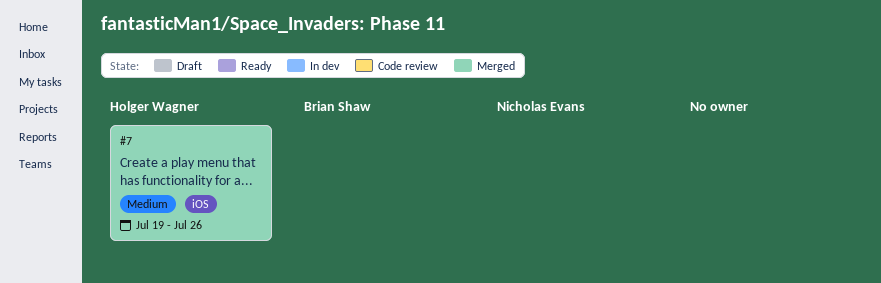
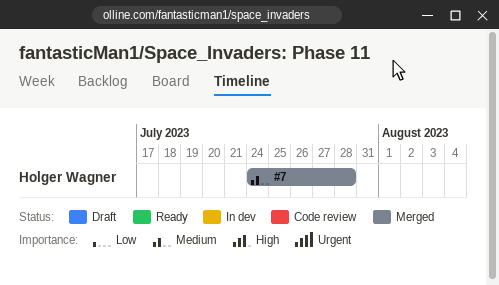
#7, start: Jul 19 -> Jul 24
#7, due: Jul 26 -> Jul 28

